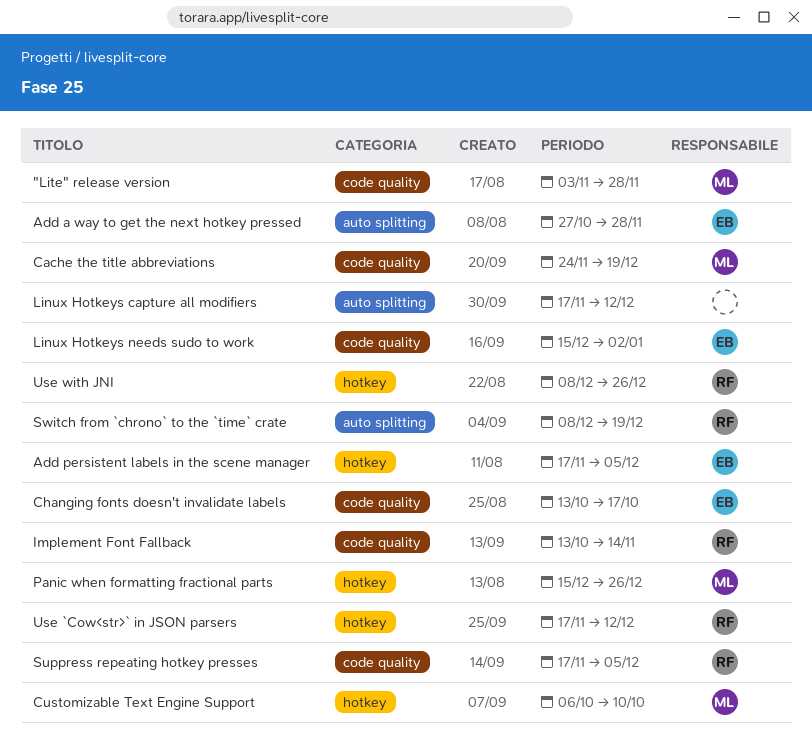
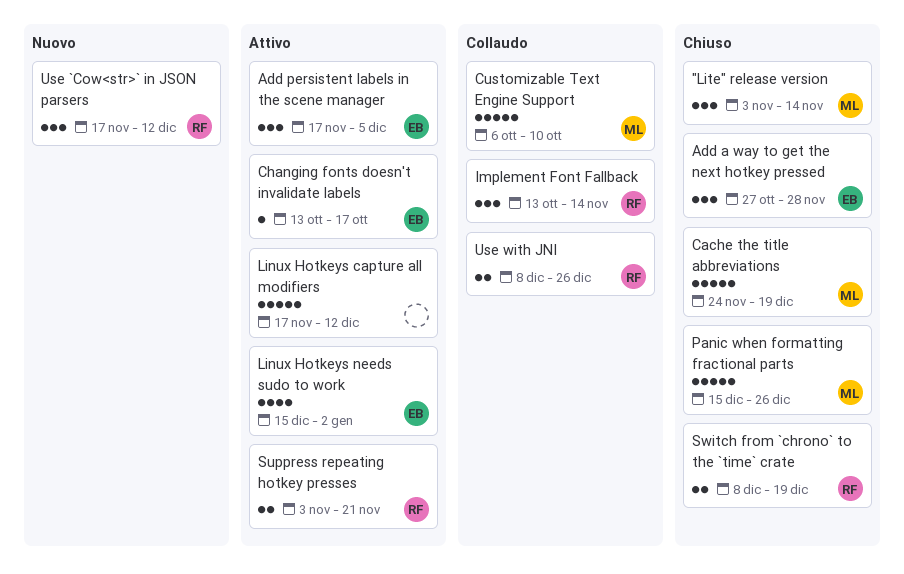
"Lite" release version, due: Nov 28 -> Nov 14
Suppress repeating hotkey presses, start: Nov 17 -> Nov 3
Suppress repeating hotkey presses, due: Dec 5 -> Nov 21

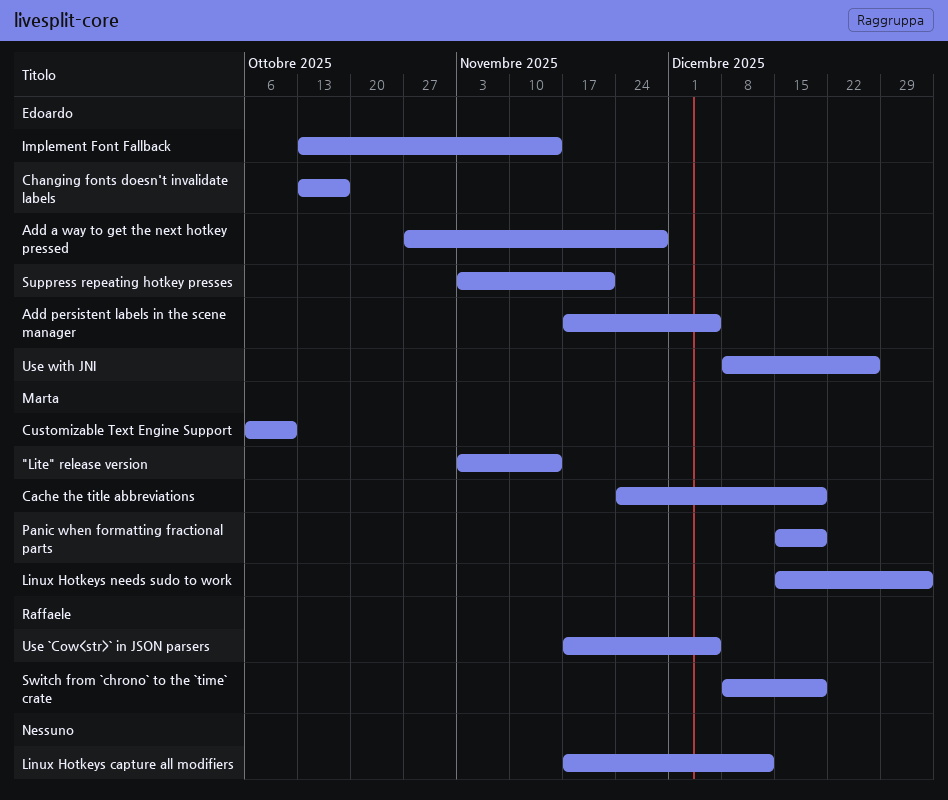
Implement Font Fallback, owner: Raffaele -> Edoardo
Linux Hotkeys needs sudo to work, owner: Edoardo -> Marta
Panic when formatting fractional parts, due: Dec 26 -> Dec 19
Suppress repeating hotkey presses, owner: Raffaele -> Edoardo
Use `Cow<str>` in JSON parsers, due: Dec 12 -> Dec 5
Use with JNI, owner: Raffaele -> Edoardo

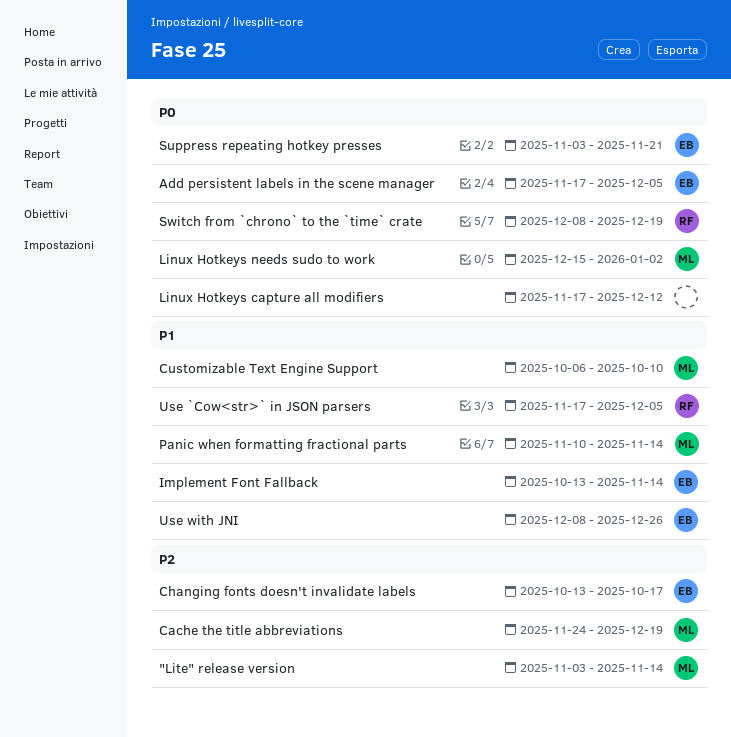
Add a way to get the next hotkey pressed: present -> none
Panic when formatting fractional parts, start: Dec 15 -> Nov 10
Panic when formatting fractional parts, due: Dec 19 -> Nov 14

